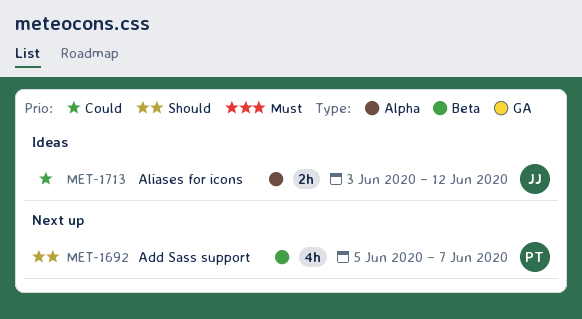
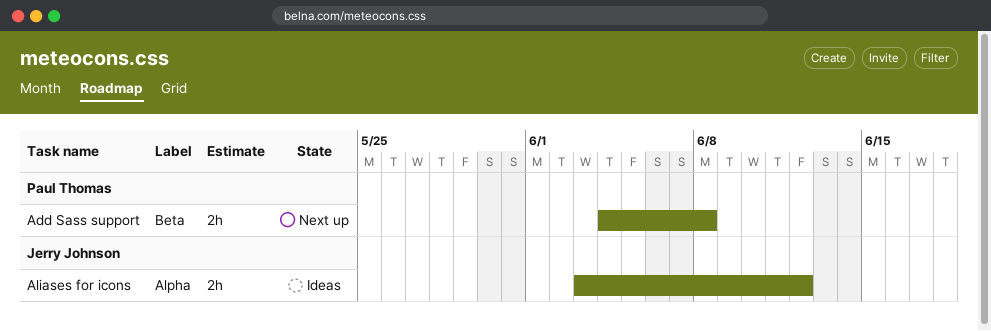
Add Sass support, estimate: 4h -> 2h
Add Sass support, start: Jun 5 -> Jun 4
Add Sass support, due: Jun 7 -> Jun 8

